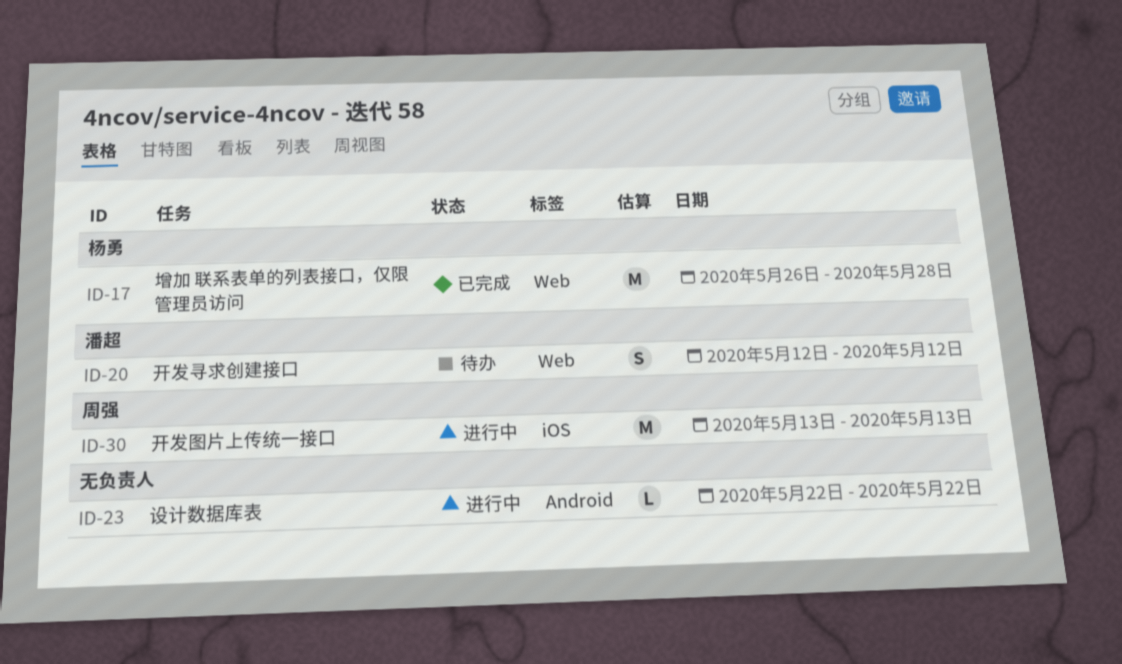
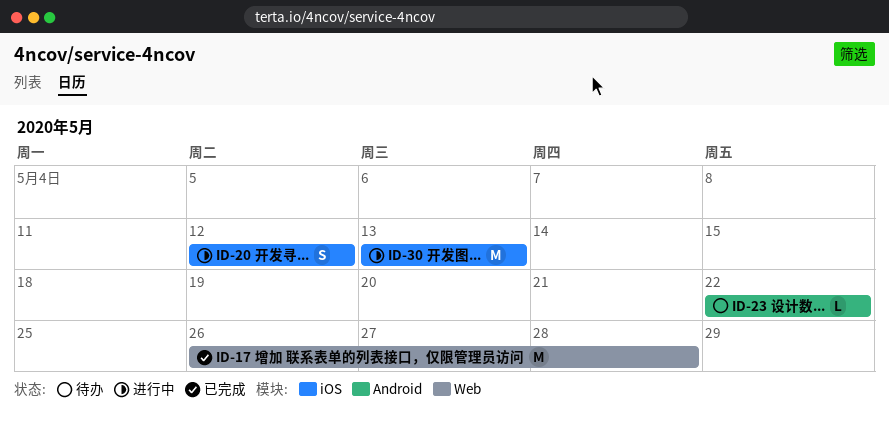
ID-20, status: 待办 -> 进行中
ID-20, label: Web -> iOS
ID-23, status: 进行中 -> 待办

